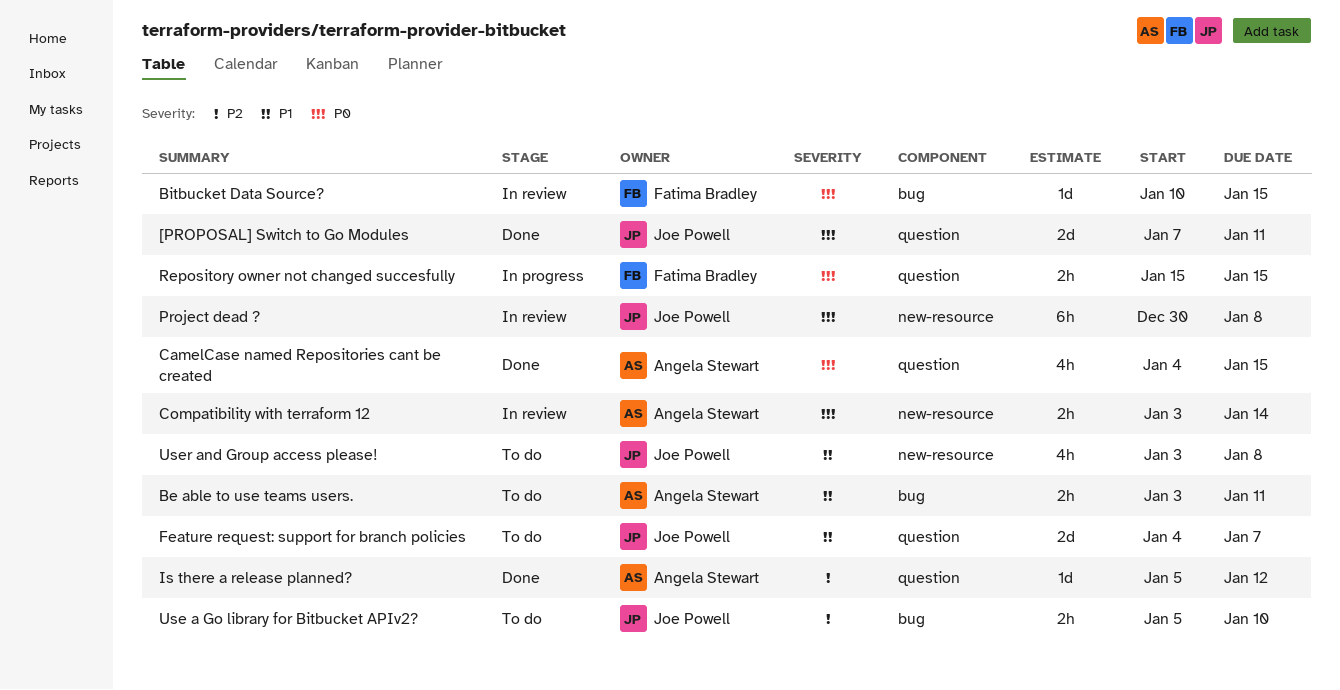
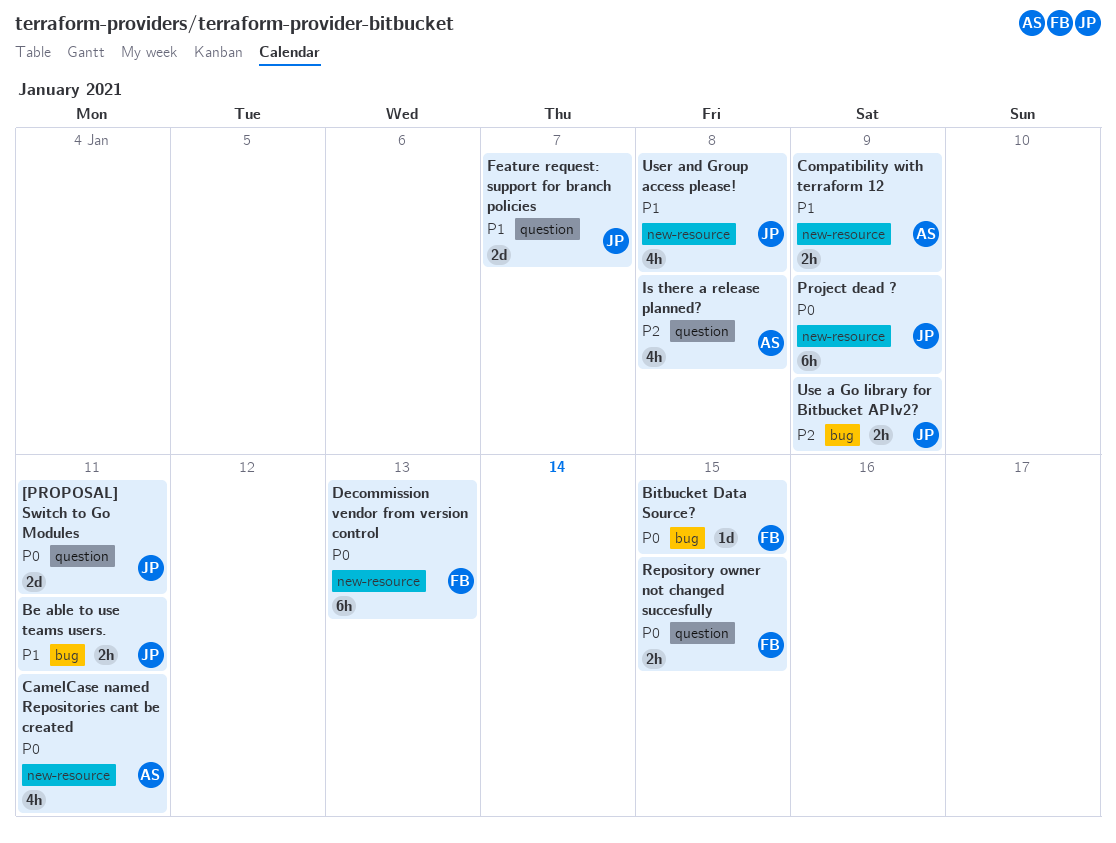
Be able to use teams users., owner: Angela Stewart -> Joe Powell
CamelCase named Repositories cant be created, label: question -> new-resource
CamelCase named Repositories cant be created, due: Jan 15 -> Jan 11
Compatibility with terraform 12, priority: P0 -> P1
Compatibility with terraform 12, due: Jan 14 -> Jan 9
Decommission vendor from version control: none -> present
Is there a release planned?, estimate: 1d -> 4h
Is there a release planned?, due: Jan 12 -> Jan 8
Project dead ?, due: Jan 8 -> Jan 9
Use a Go library for Bitbucket APIv2?, due: Jan 10 -> Jan 9

